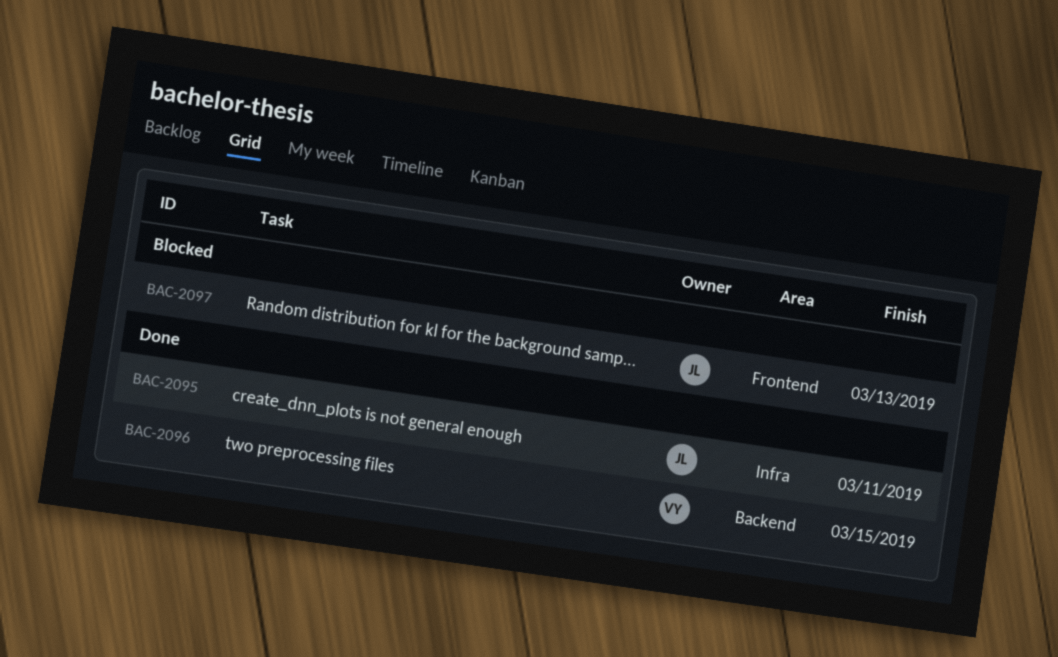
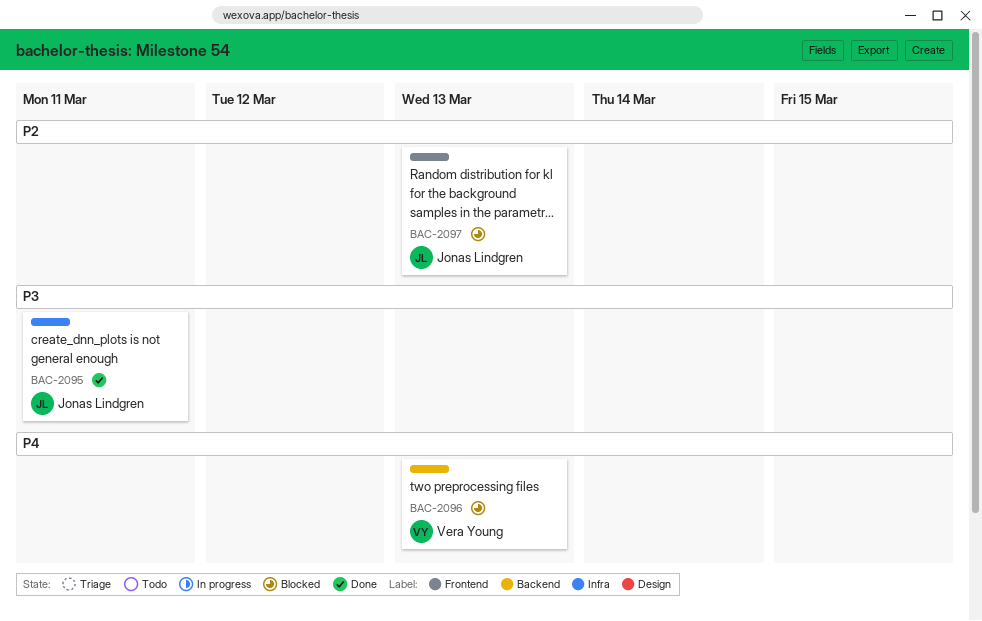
BAC-2096, status: Done -> Blocked
BAC-2096, due: Mar 15 -> Mar 13

